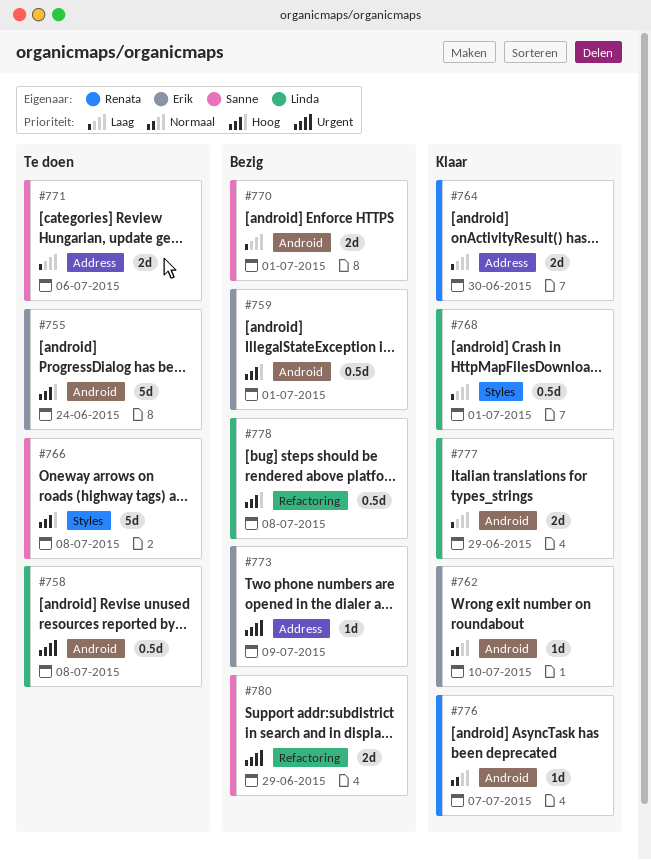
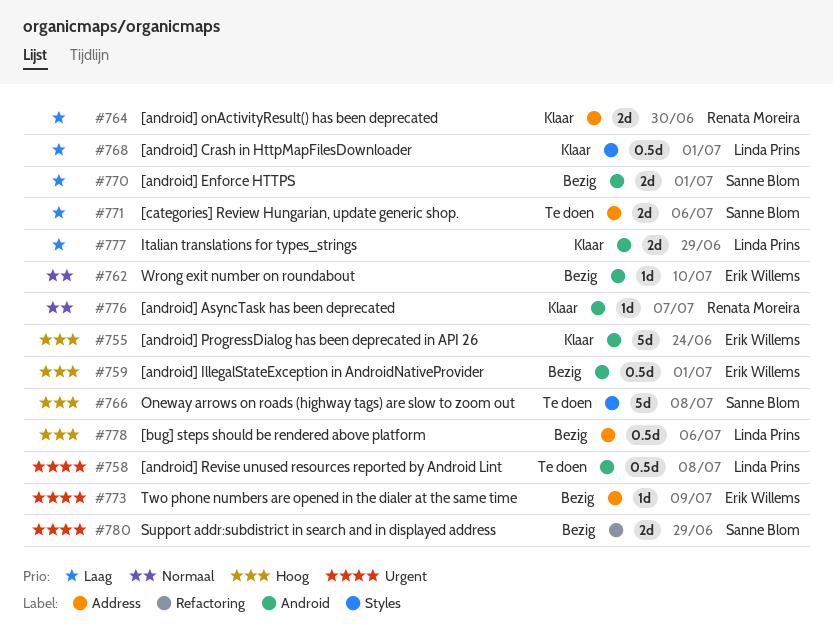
#755, status: Te doen -> Klaar
#762, status: Klaar -> Bezig
#778, label: Refactoring -> Address
#778, due: Jul 8 -> Jul 6

